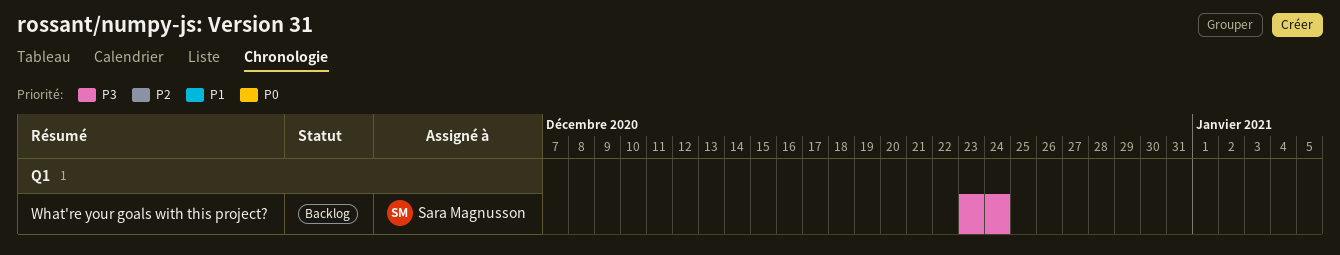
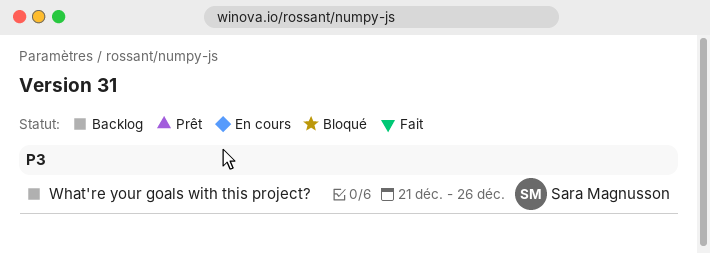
What're your goals with this project?, start: Dec 23 -> Dec 21
What're your goals with this project?, due: Dec 24 -> Dec 26

